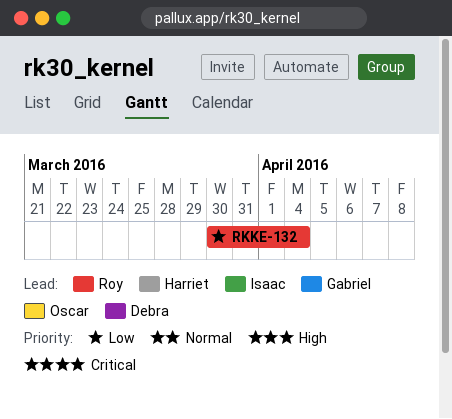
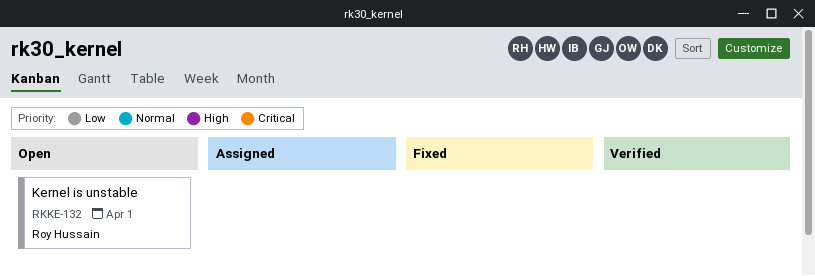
RKKE-132, due: Apr 4 -> Apr 1

